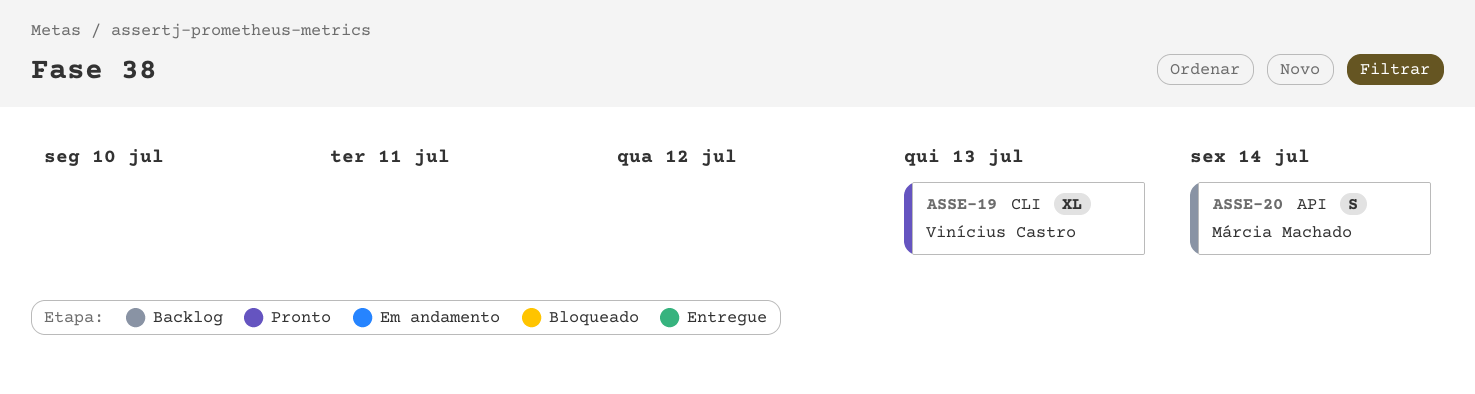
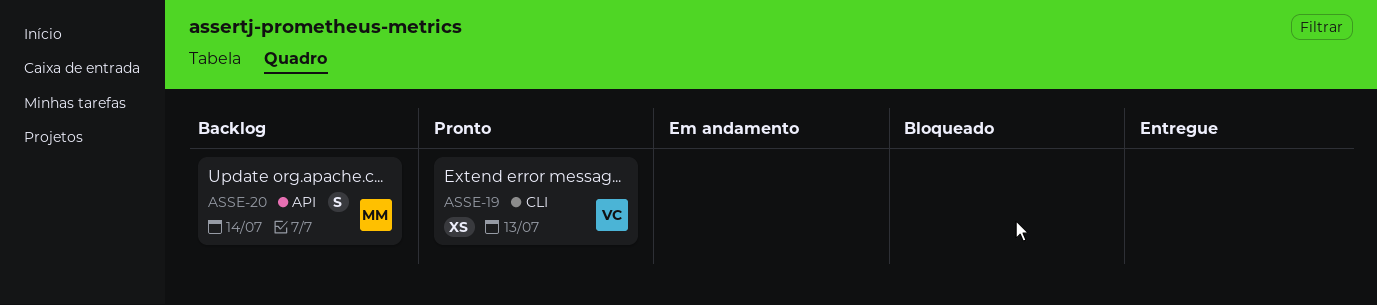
ASSE-19, estimate: XL -> XS

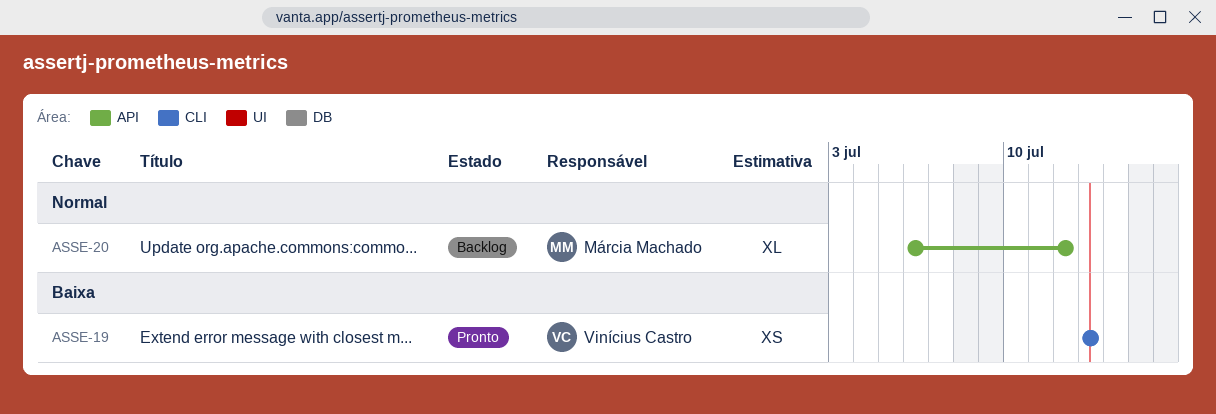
ASSE-20, estimate: S -> XL
ASSE-20, due: Jul 14 -> Jul 12

